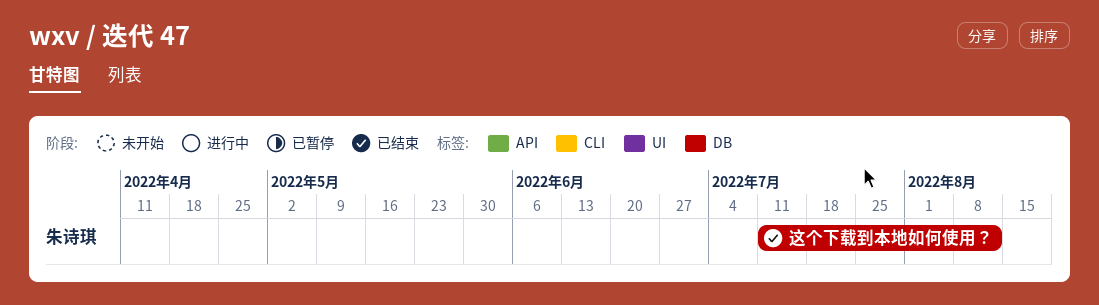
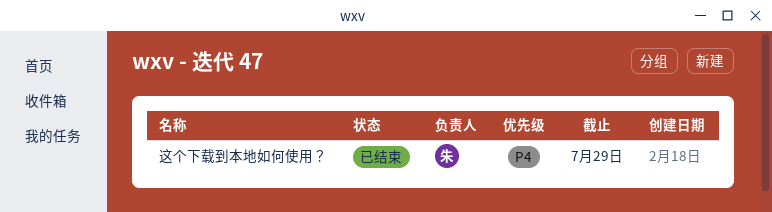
这个下载到本地如何使用？, due: Aug 12 -> Jul 29

